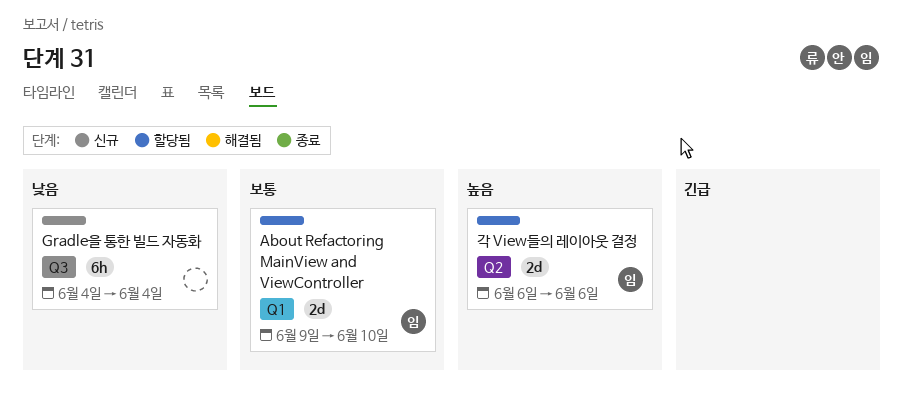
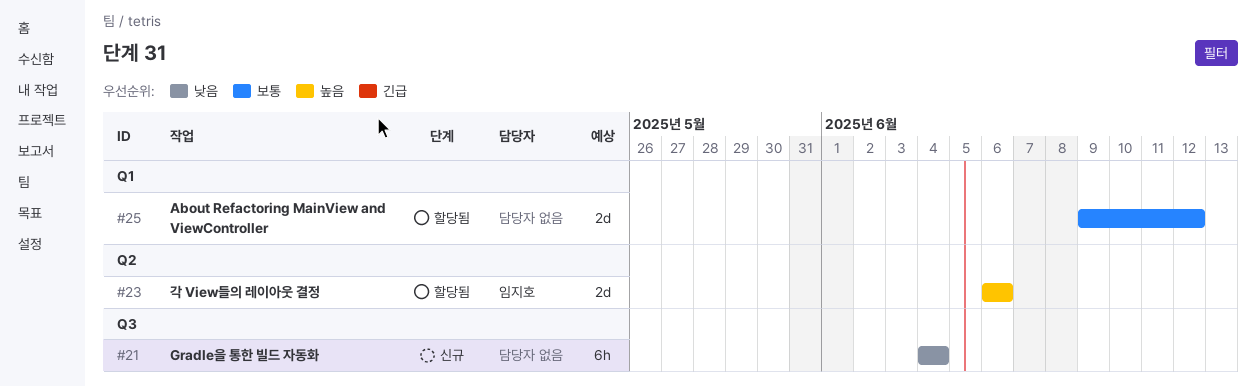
About Refactoring MainView and ViewController, owner: 임지호 -> none
About Refactoring MainView and ViewController, due: Jun 10 -> Jun 12

